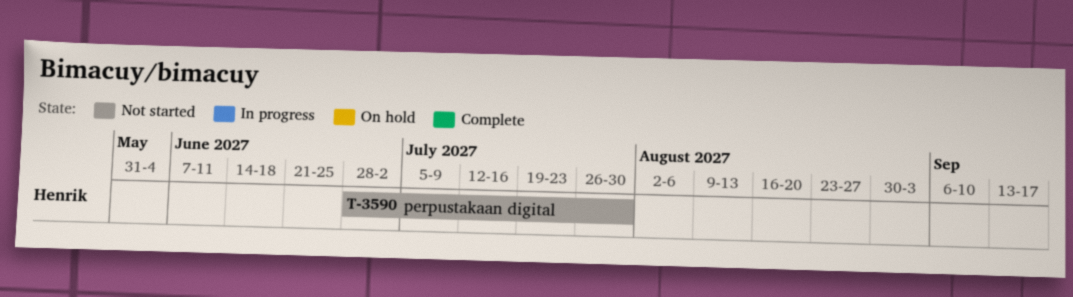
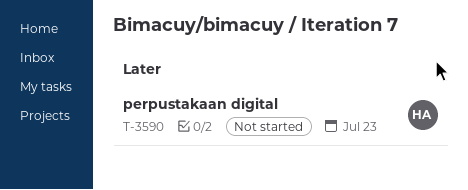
T-3590, due: Jul 30 -> Jul 23

